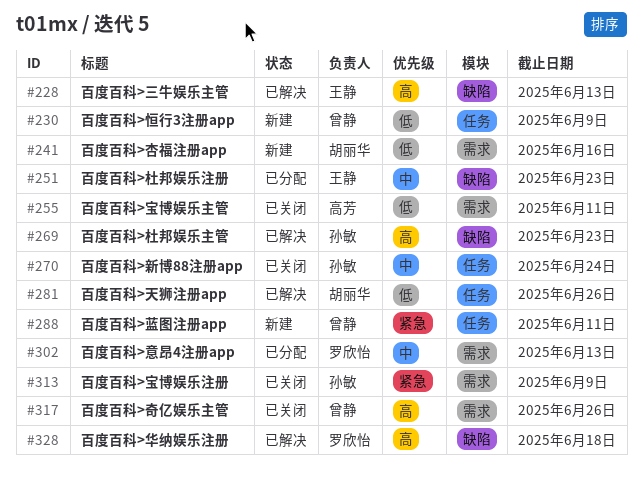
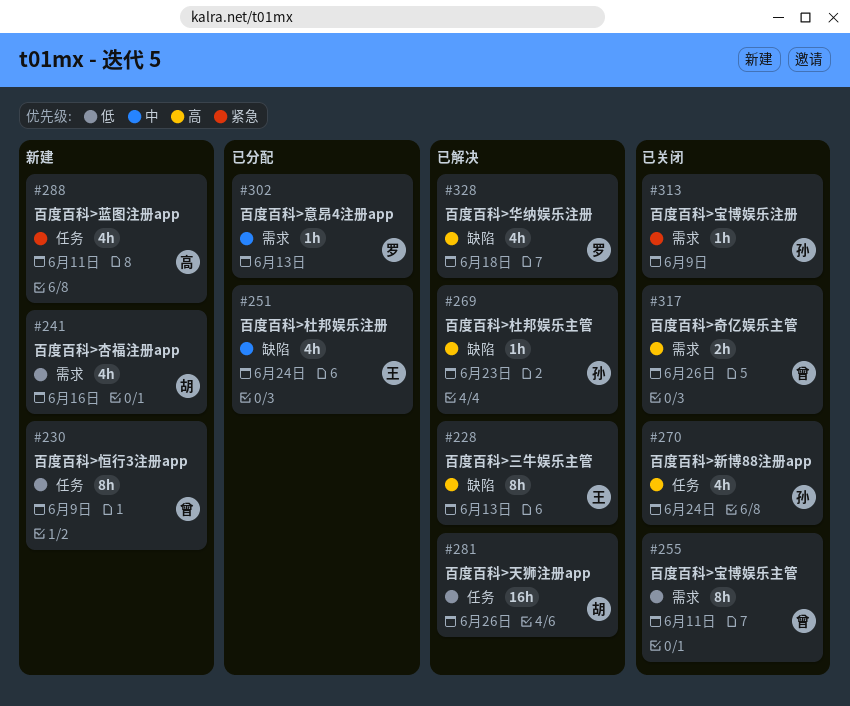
#251, due: Jun 23 -> Jun 24
#255, owner: 高芳 -> 曾静
#270, priority: 中 -> 高
#288, owner: 曾静 -> 高芳

